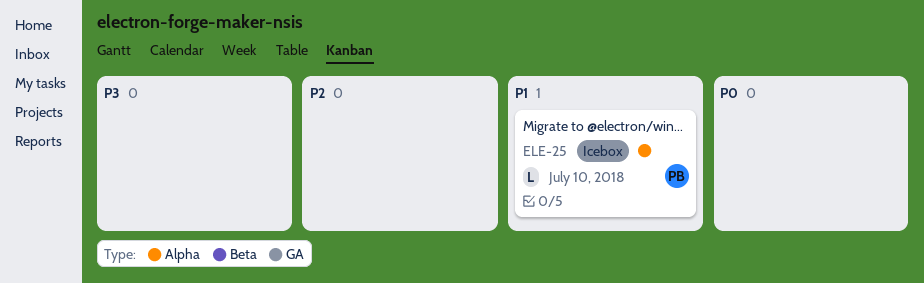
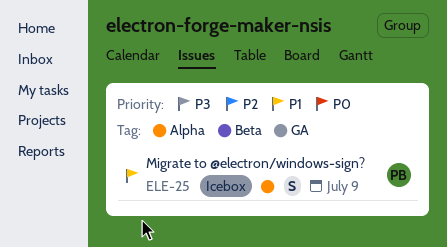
ELE-25, estimate: L -> S
ELE-25, due: Jul 10 -> Jul 9

